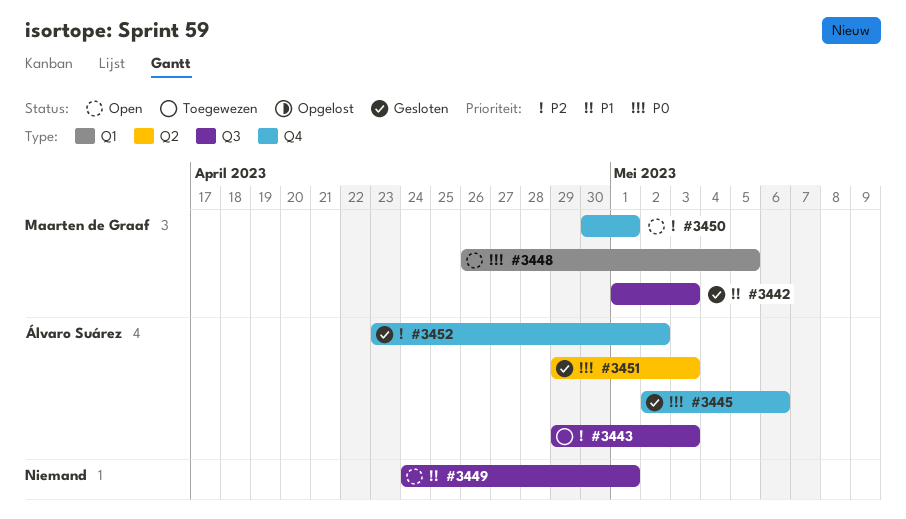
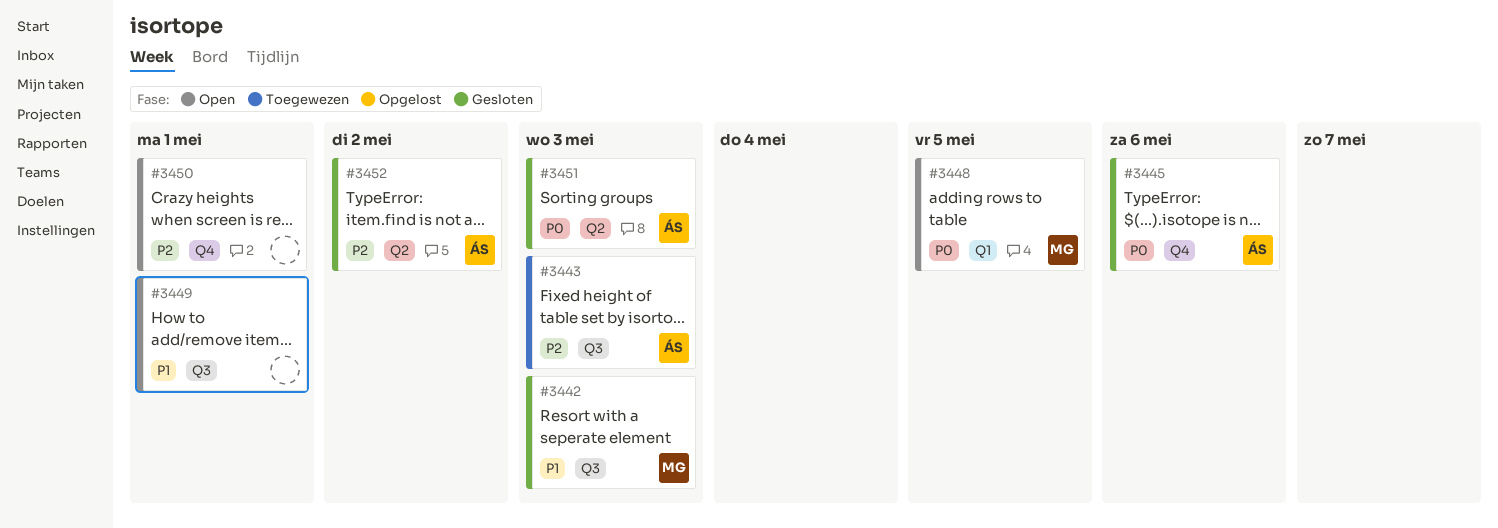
#3450, owner: Maarten de Graaf -> none
#3452, label: Q4 -> Q2

